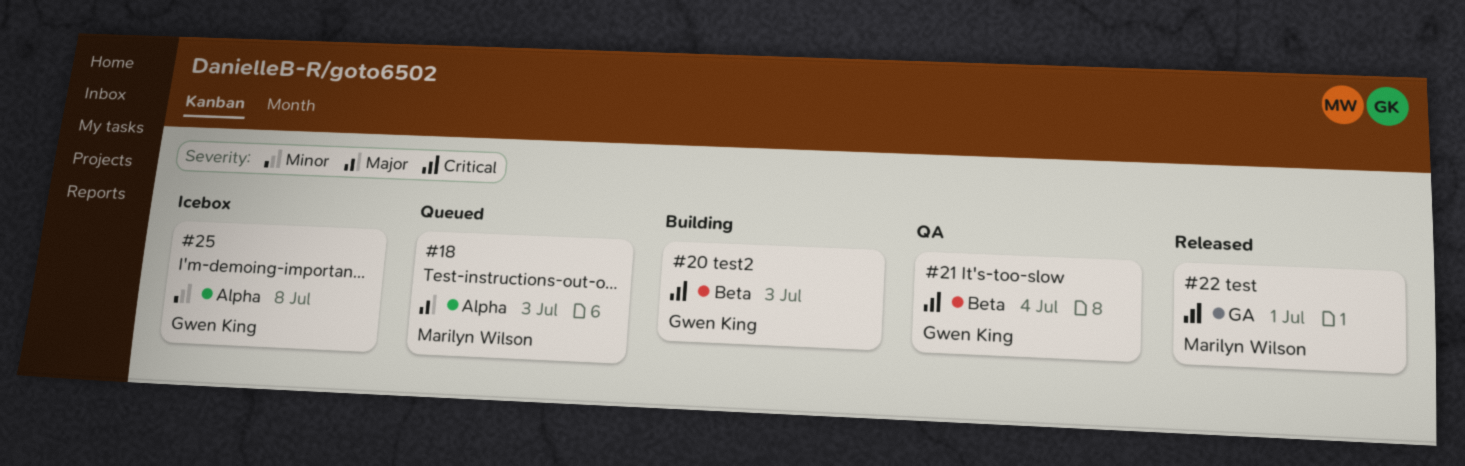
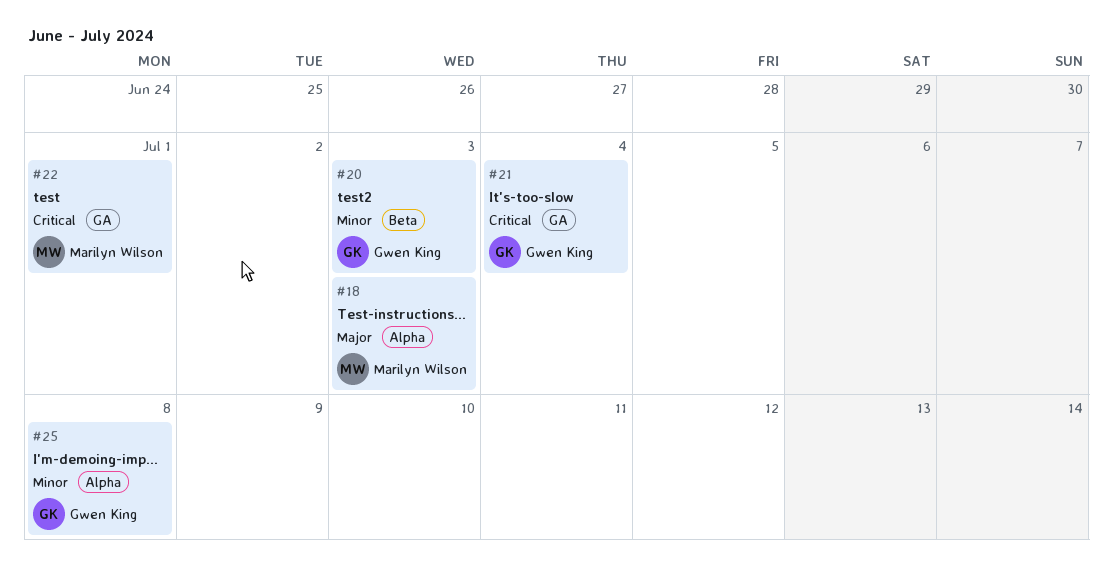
#20, priority: Critical -> Minor
#21, label: Beta -> GA

